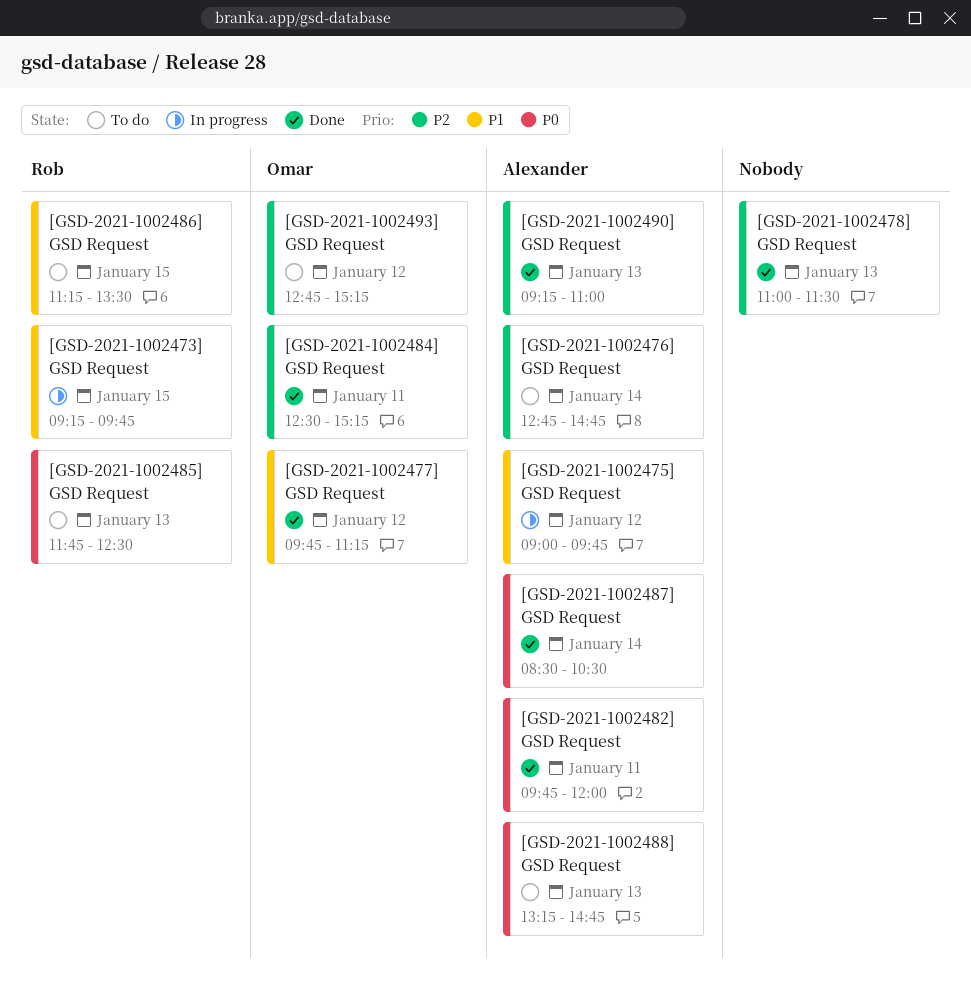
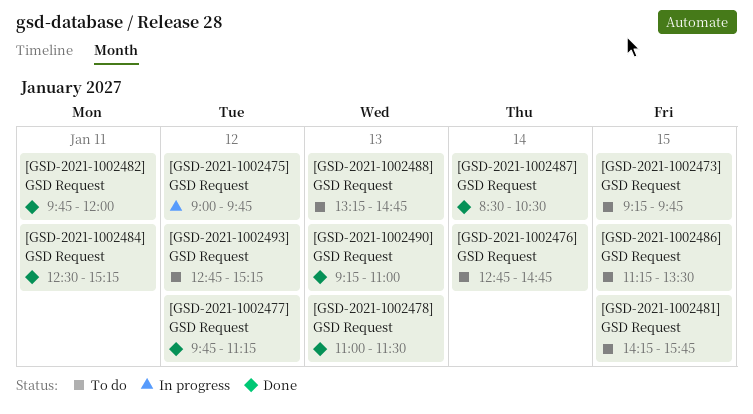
[GSD-2021-1002473] GSD Request, status: In progress -> To do
[GSD-2021-1002481] GSD Request: none -> present
[GSD-2021-1002485] GSD Request: present -> none

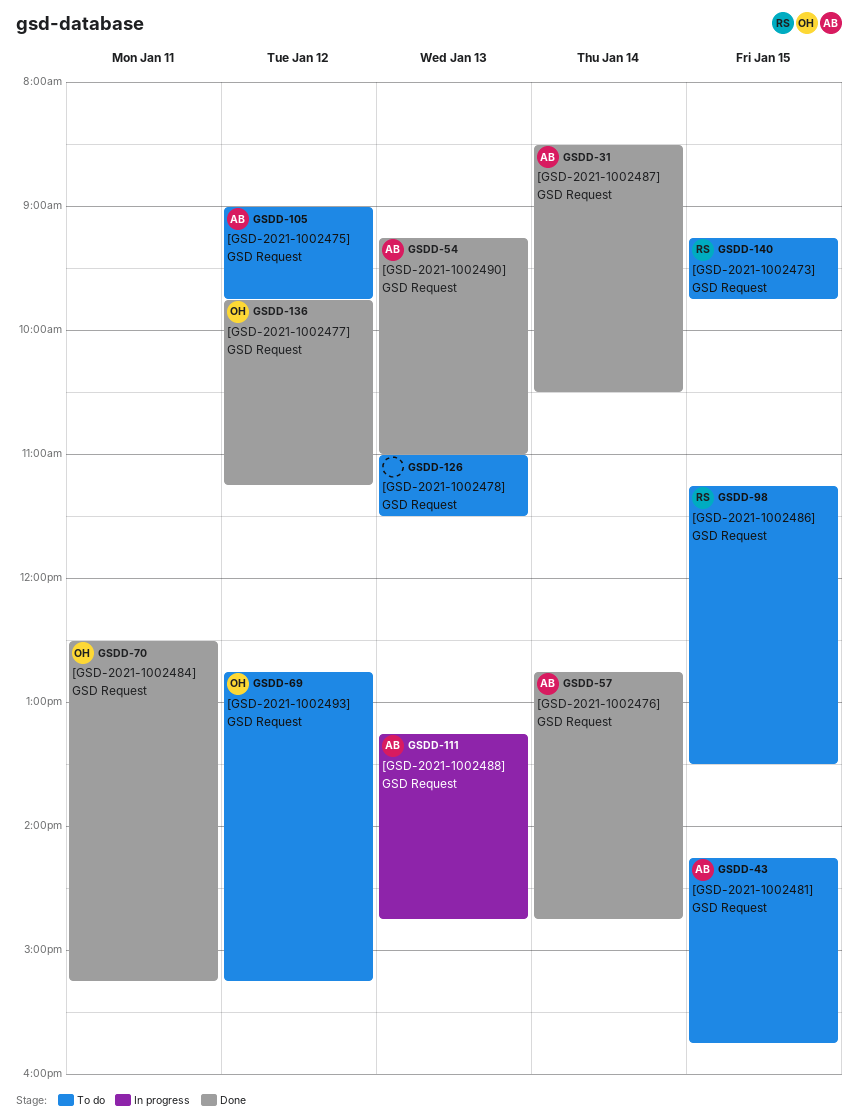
[GSD-2021-1002475] GSD Request, status: In progress -> To do
[GSD-2021-1002476] GSD Request, status: To do -> Done
[GSD-2021-1002478] GSD Request, status: Done -> To do
[GSD-2021-1002482] GSD Request: present -> none
[GSD-2021-1002488] GSD Request, status: To do -> In progress

